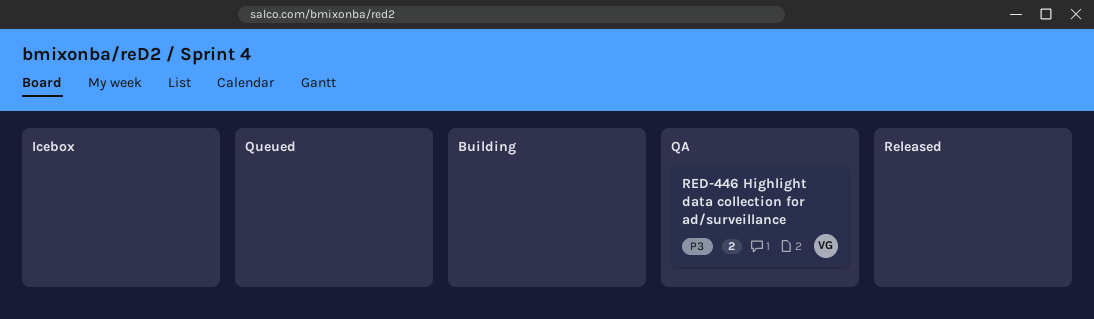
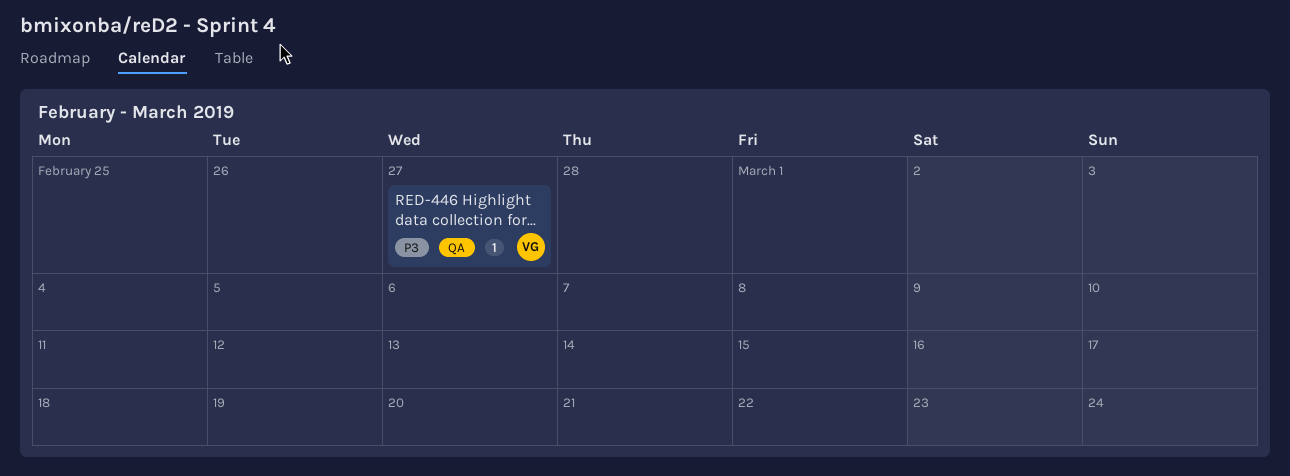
RED-446, estimate: 2 -> 1

